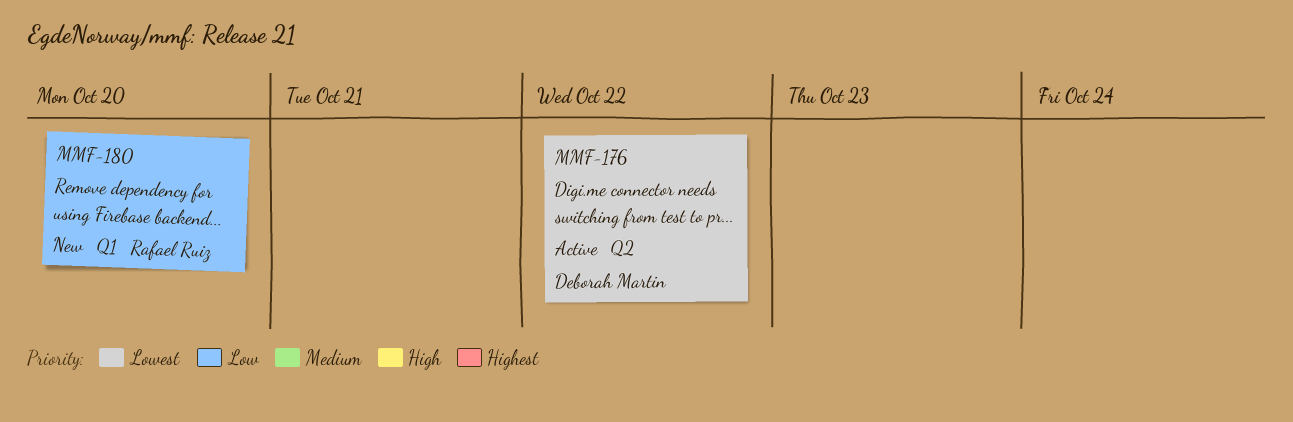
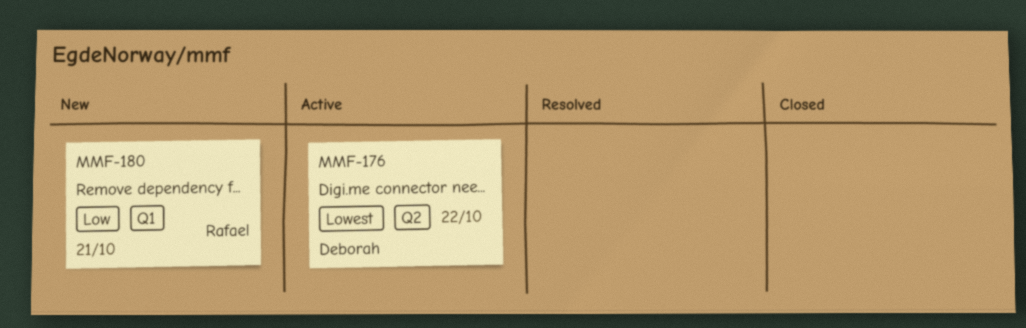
MMF-180, due: Oct 20 -> Oct 21

